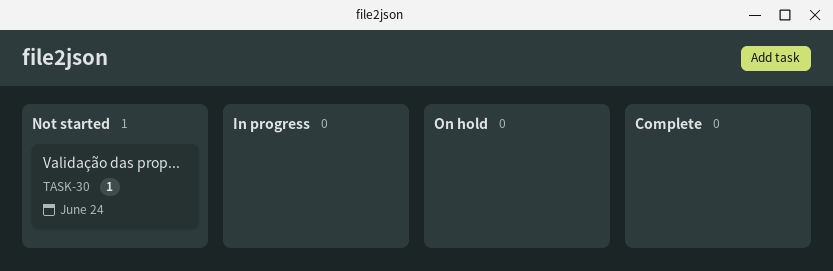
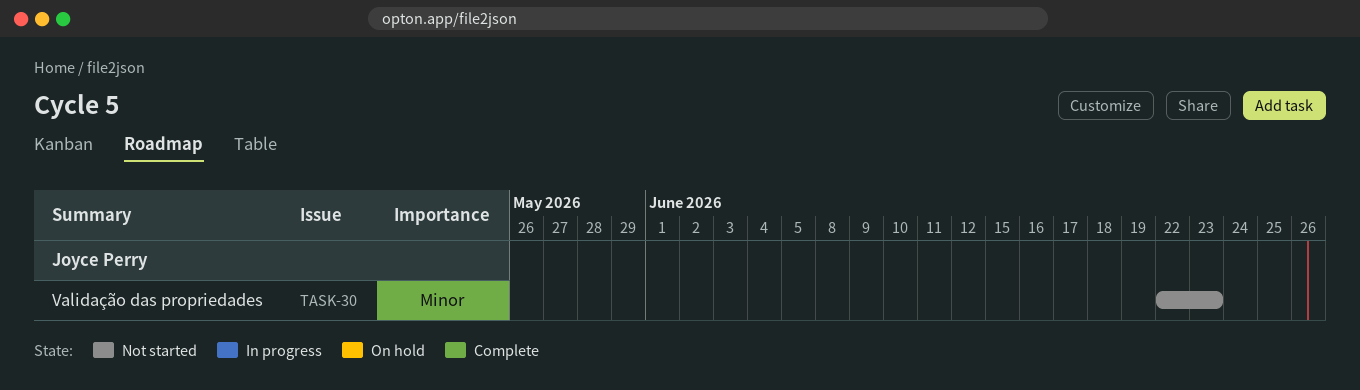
TASK-30, due: Jun 24 -> Jun 23

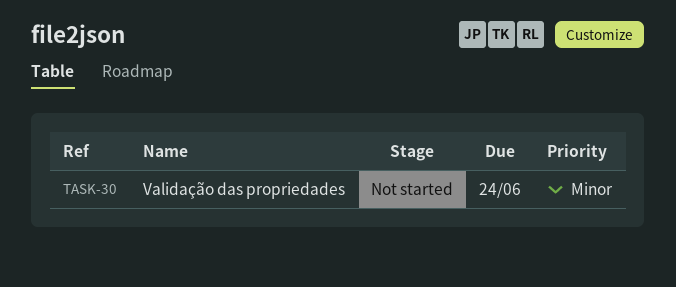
TASK-30, due: Jun 23 -> Jun 24

